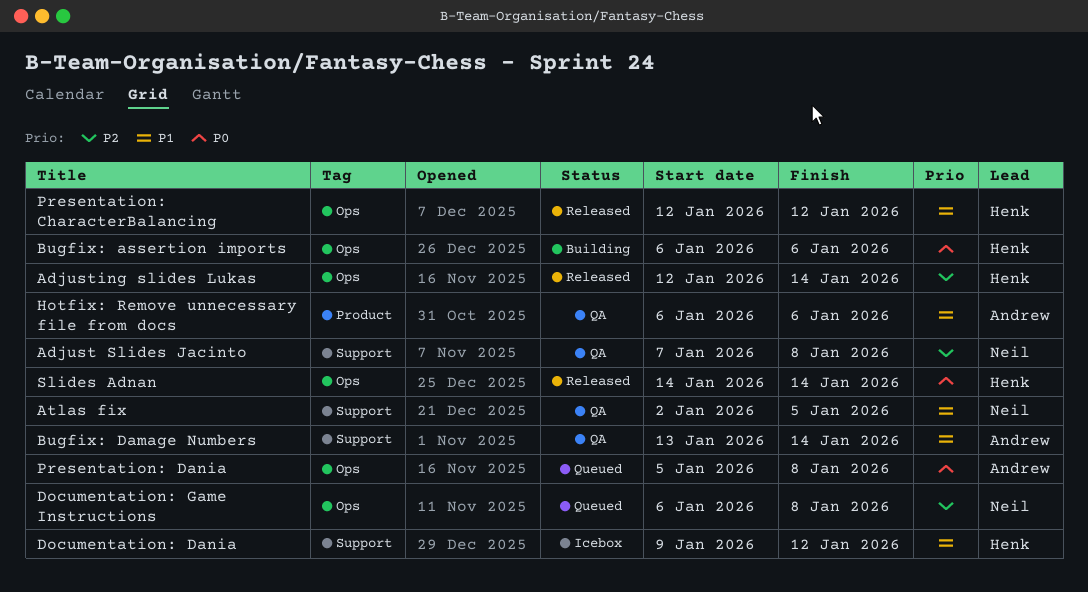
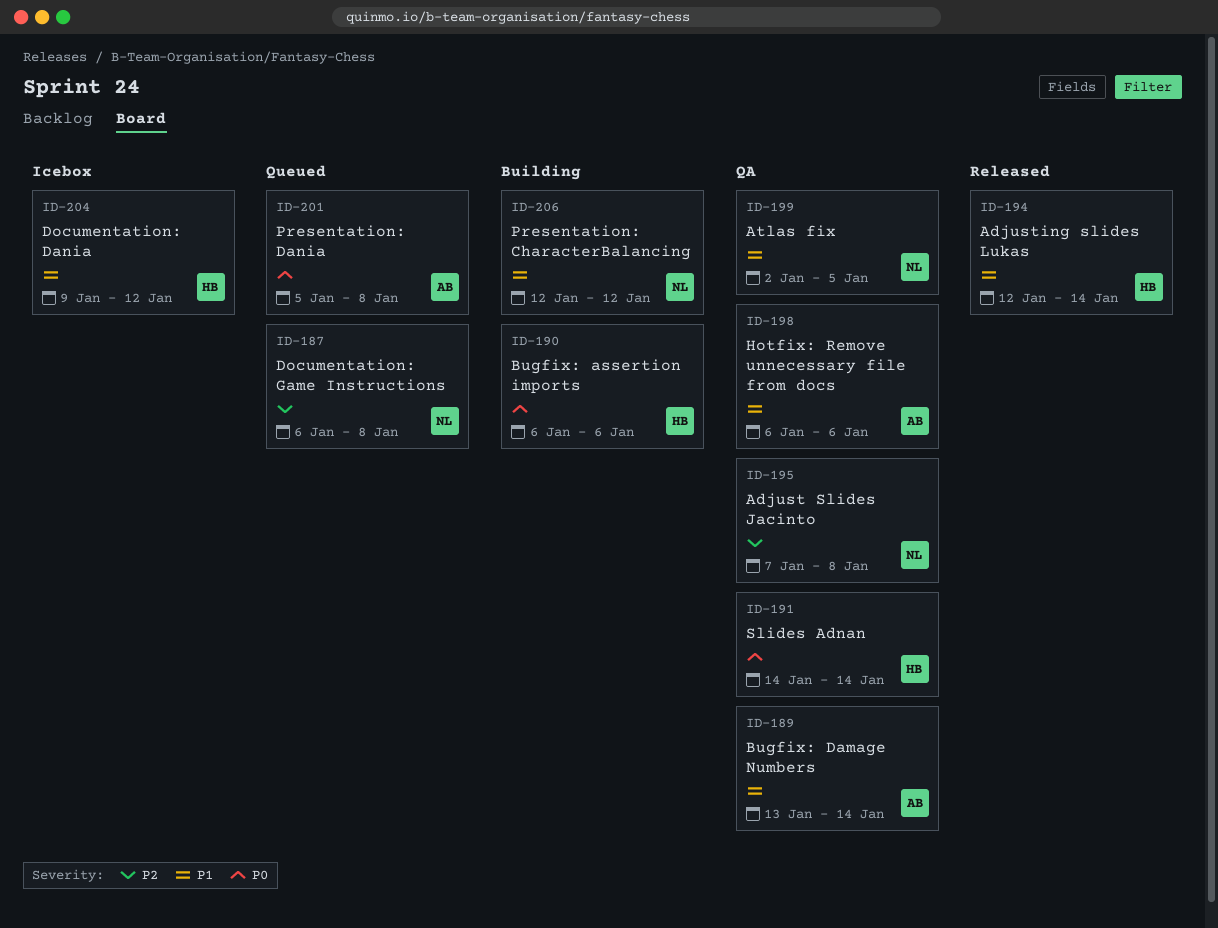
Adjusting slides Lukas, priority: P2 -> P1
Presentation: CharacterBalancing, status: Released -> Building
Presentation: CharacterBalancing, owner: Henk -> Neil
Slides Adnan, status: Released -> QA

